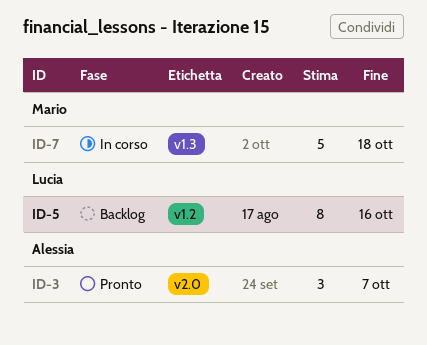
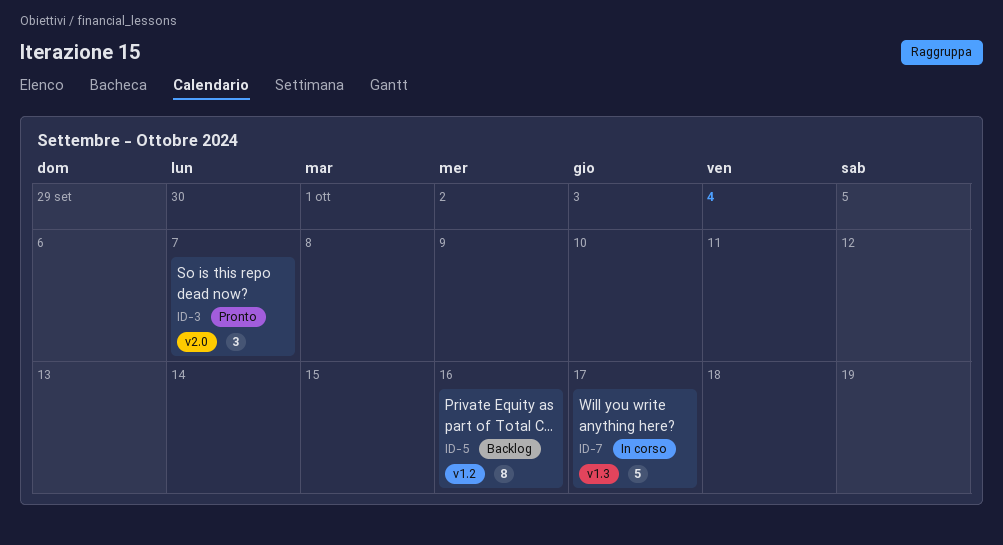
ID-7, due: Oct 18 -> Oct 17

